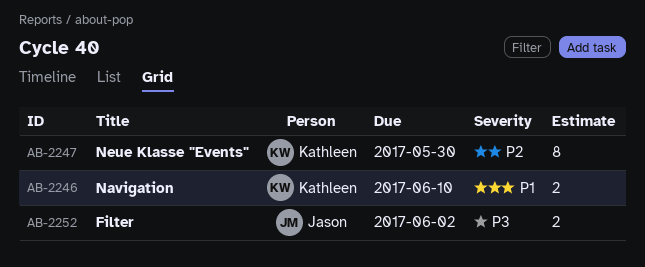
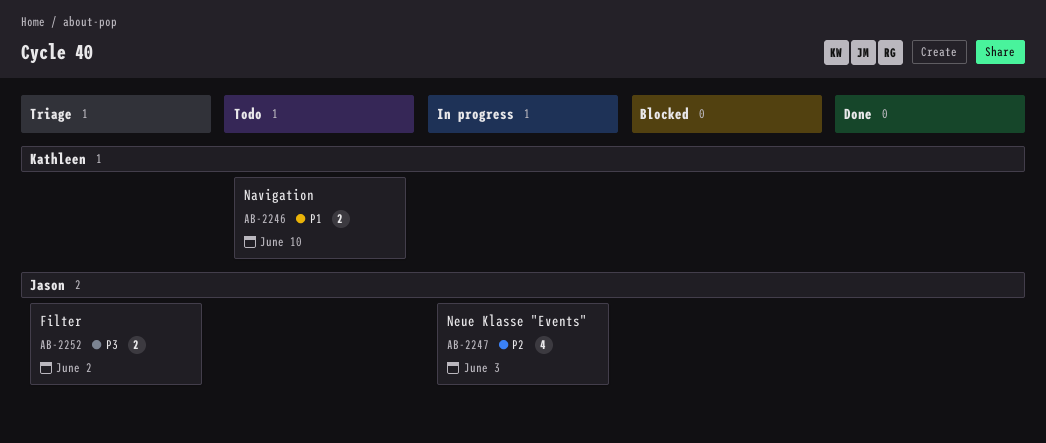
AB-2247, owner: Kathleen -> Jason
AB-2247, estimate: 8 -> 4
AB-2247, due: May 30 -> Jun 3

